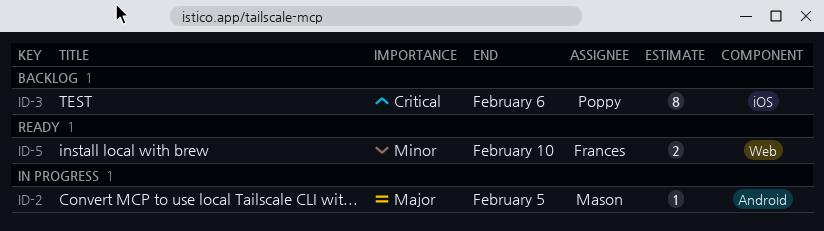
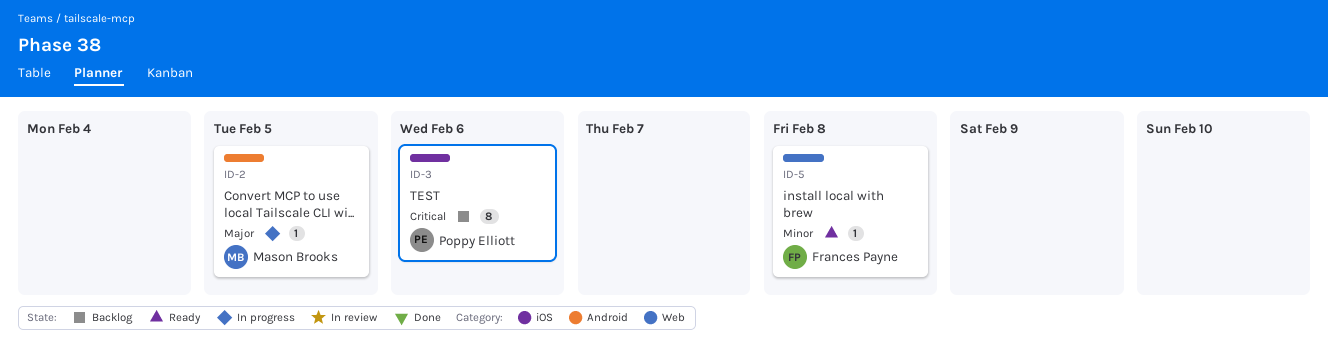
ID-5, estimate: 2 -> 1
ID-5, due: Feb 10 -> Feb 8

